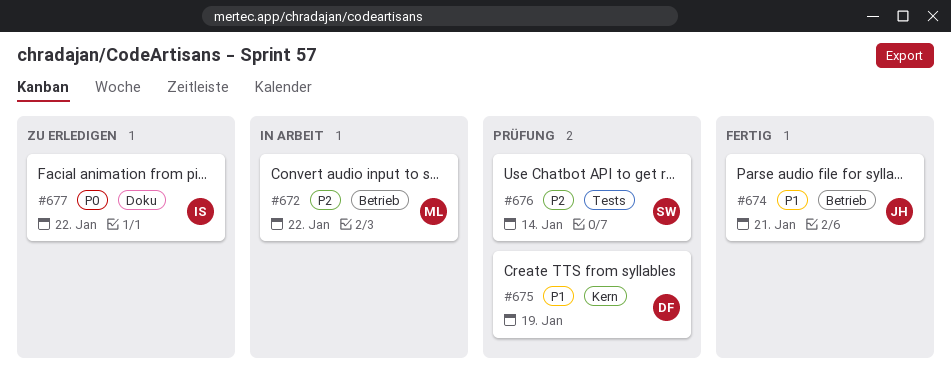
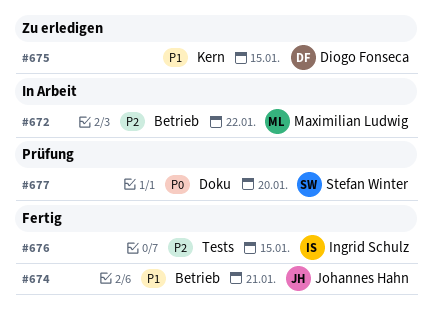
#675, status: Prüfung -> Zu erledigen
#675, due: Jan 19 -> Jan 15
#676, status: Prüfung -> Fertig
#676, owner: Stefan Winter -> Ingrid Schulz
#676, due: Jan 14 -> Jan 15
#677, status: Zu erledigen -> Prüfung
#677, owner: Ingrid Schulz -> Stefan Winter
#677, due: Jan 22 -> Jan 20

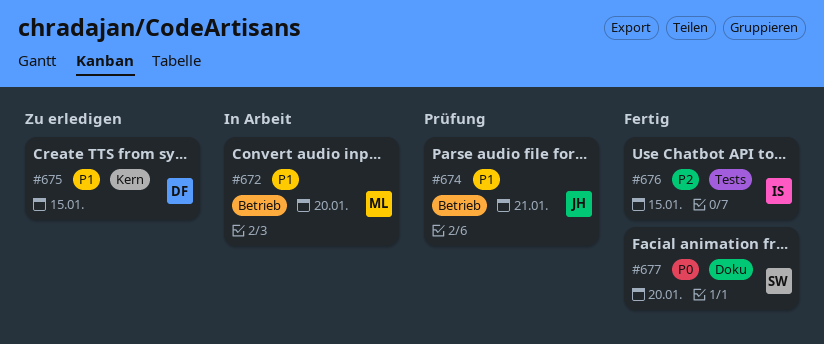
#672, priority: P2 -> P1
#672, due: Jan 22 -> Jan 20
#674, status: Fertig -> Prüfung
#677, status: Prüfung -> Fertig

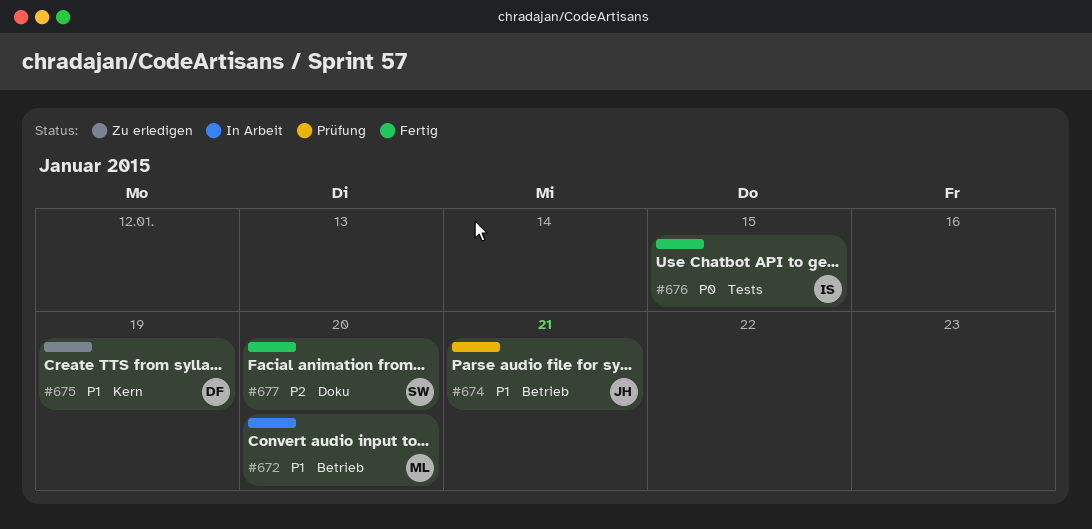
#675, due: Jan 15 -> Jan 19
#676, priority: P2 -> P0
#677, priority: P0 -> P2

